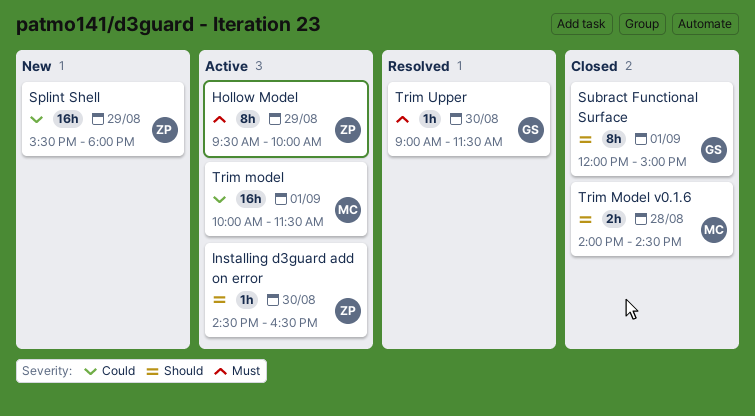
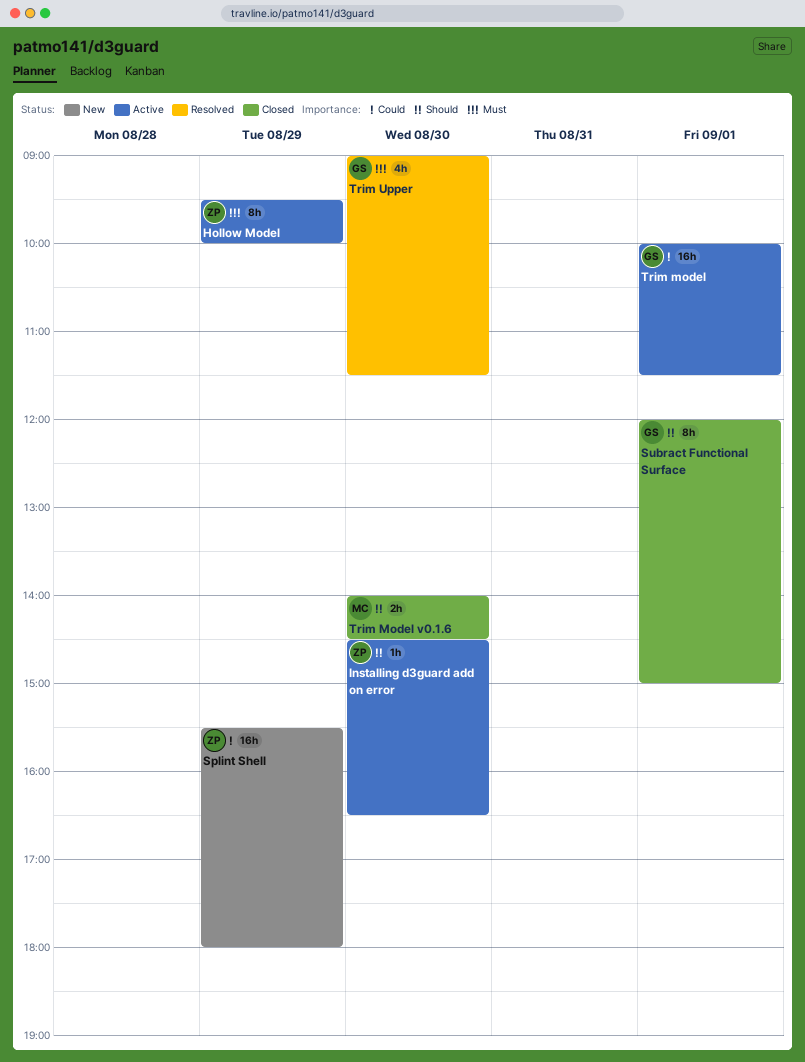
Trim model, owner: MC -> GS
Trim Model v0.1.6, day: Aug 28 -> Aug 30
Trim Upper, estimate: 1h -> 4h

